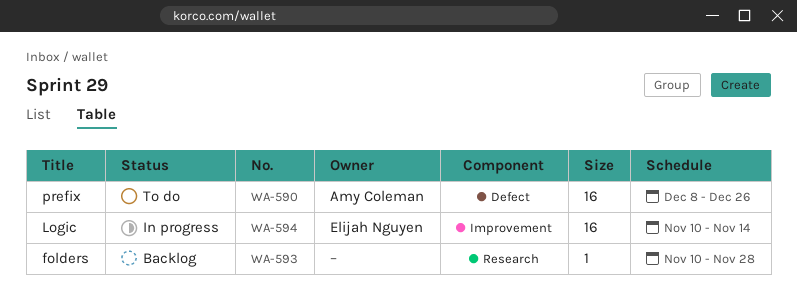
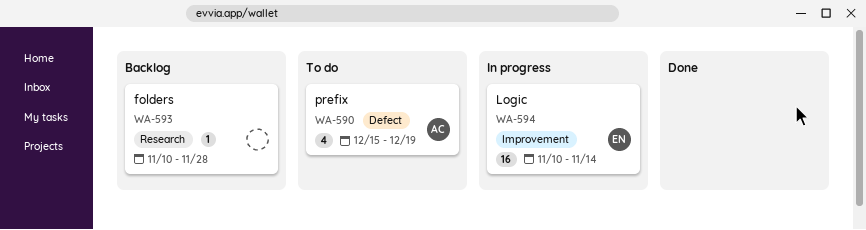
WA-590, estimate: 16 -> 4
WA-590, start: Dec 8 -> Dec 15
WA-590, due: Dec 26 -> Dec 19

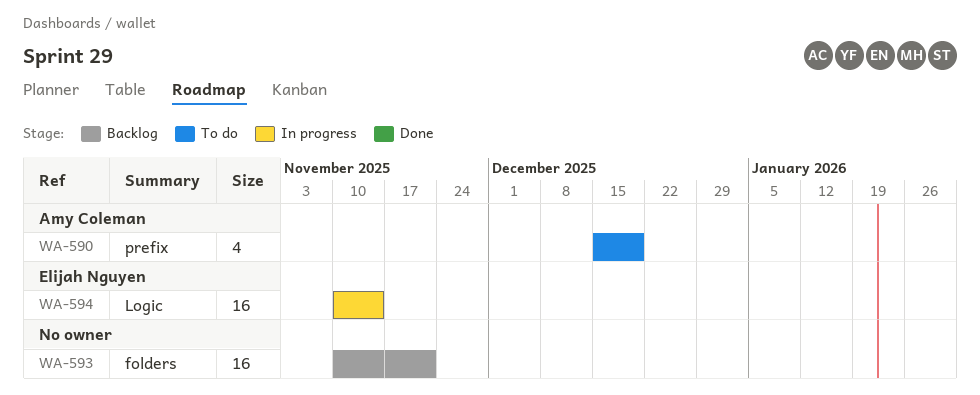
WA-593, estimate: 1 -> 16
WA-593, due: Nov 28 -> Nov 21

